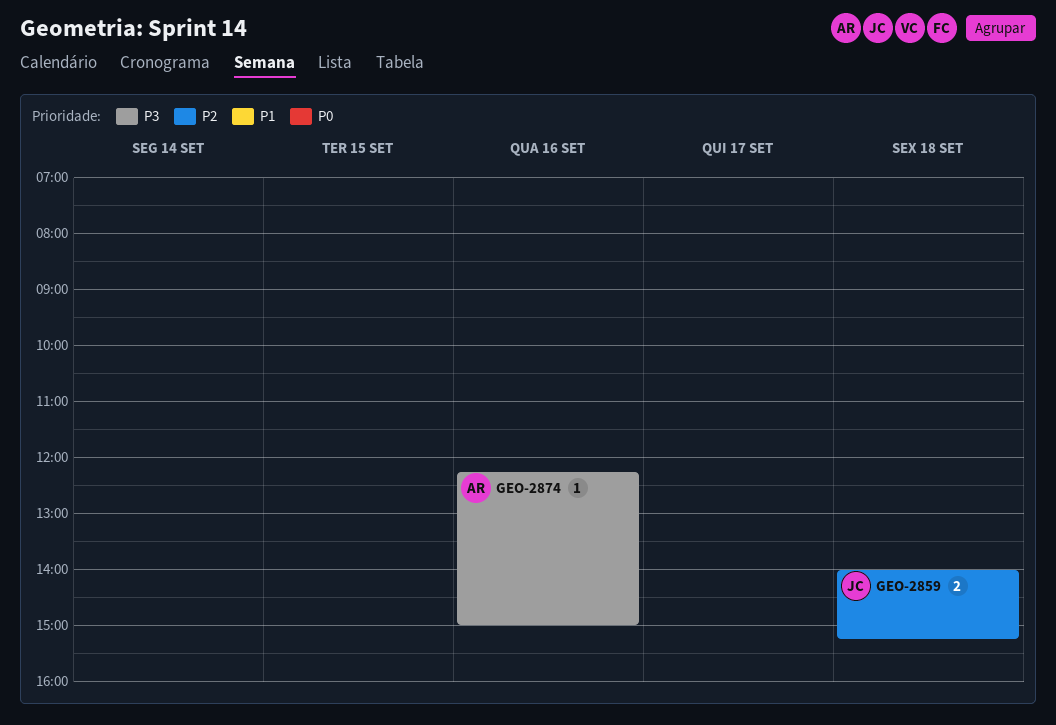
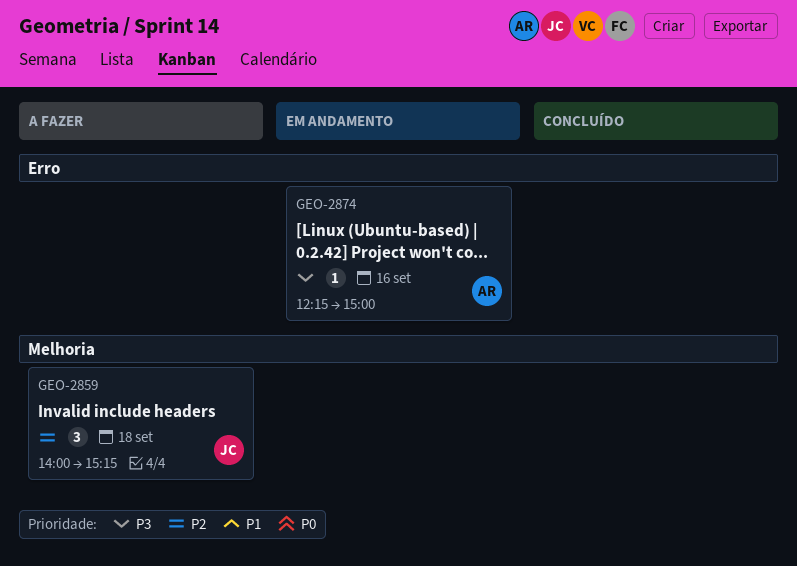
GEO-2859, estimate: 2 -> 3

